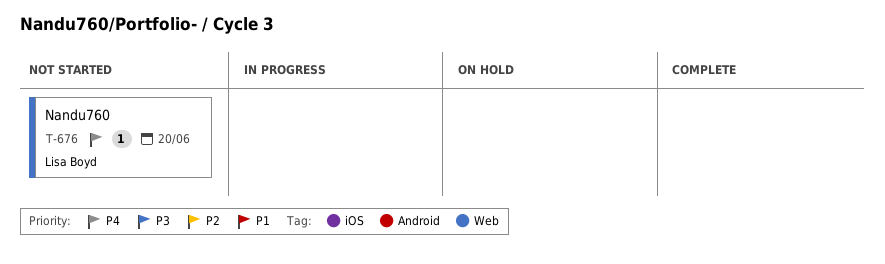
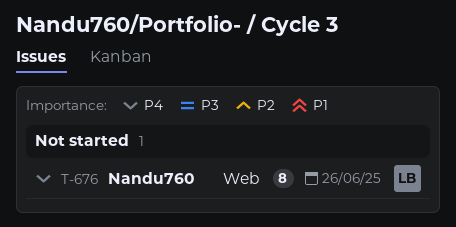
T-676, estimate: 1 -> 8
T-676, due: Jun 20 -> Jun 26

